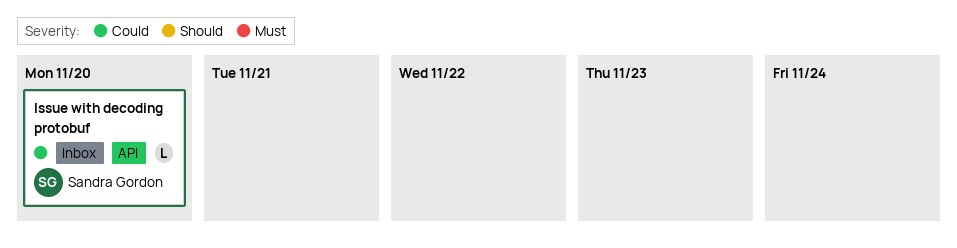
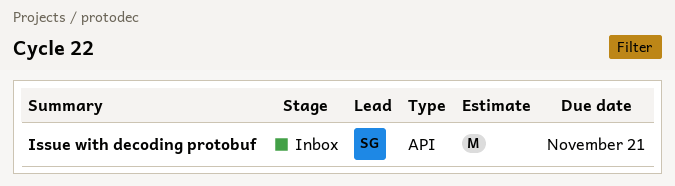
Issue with decoding protobuf, estimate: L -> M
Issue with decoding protobuf, due: Nov 20 -> Nov 21

